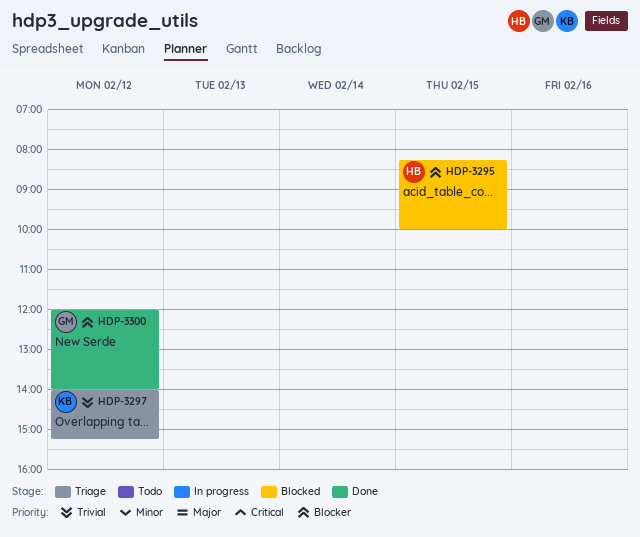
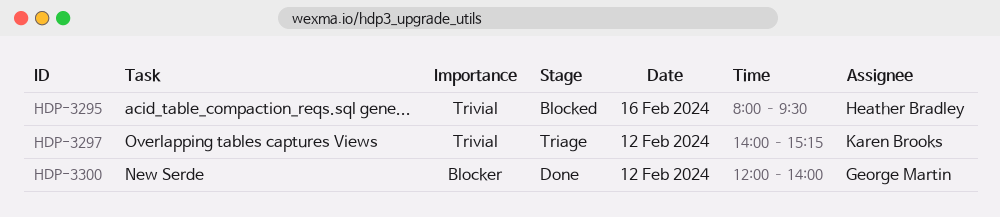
HDP-3295, priority: Blocker -> Trivial
HDP-3295, day: Feb 15 -> Feb 16
HDP-3295, begins: 08:15 -> 08:00
HDP-3295, ends: 10:00 -> 09:30

